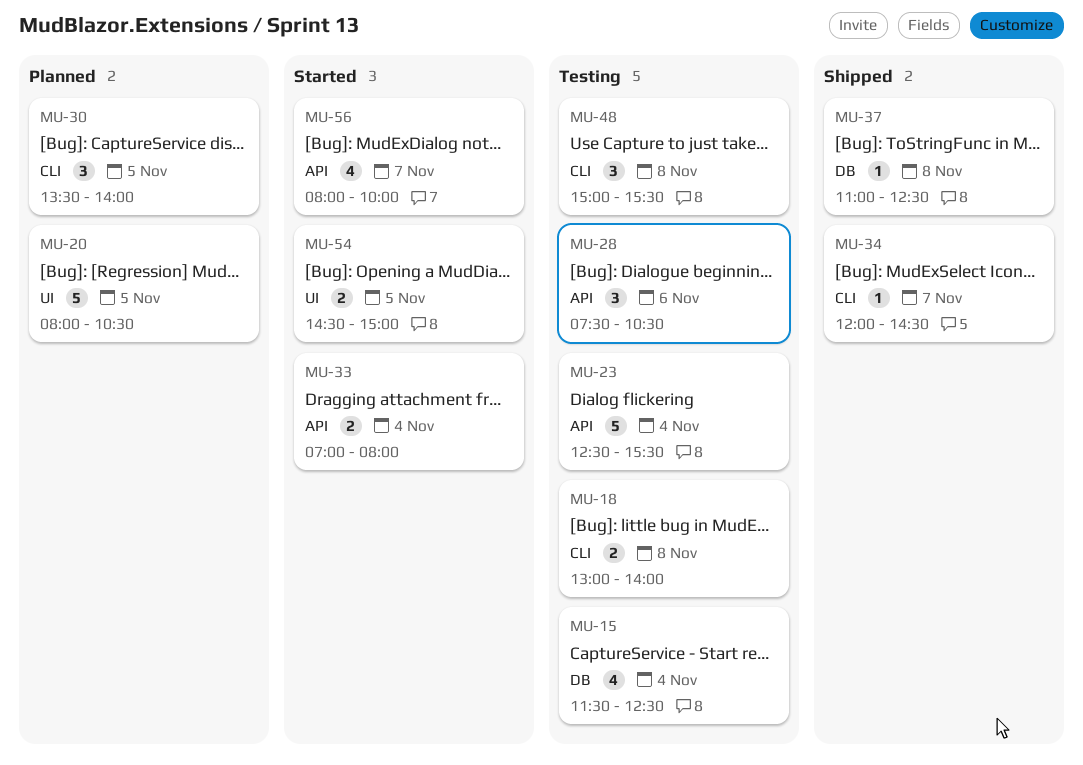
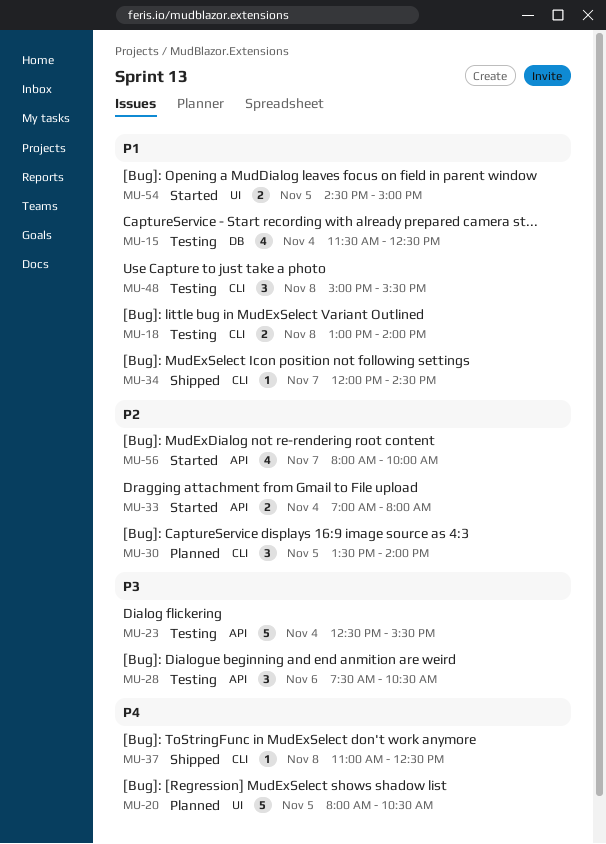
MU-37, label: DB -> CLI

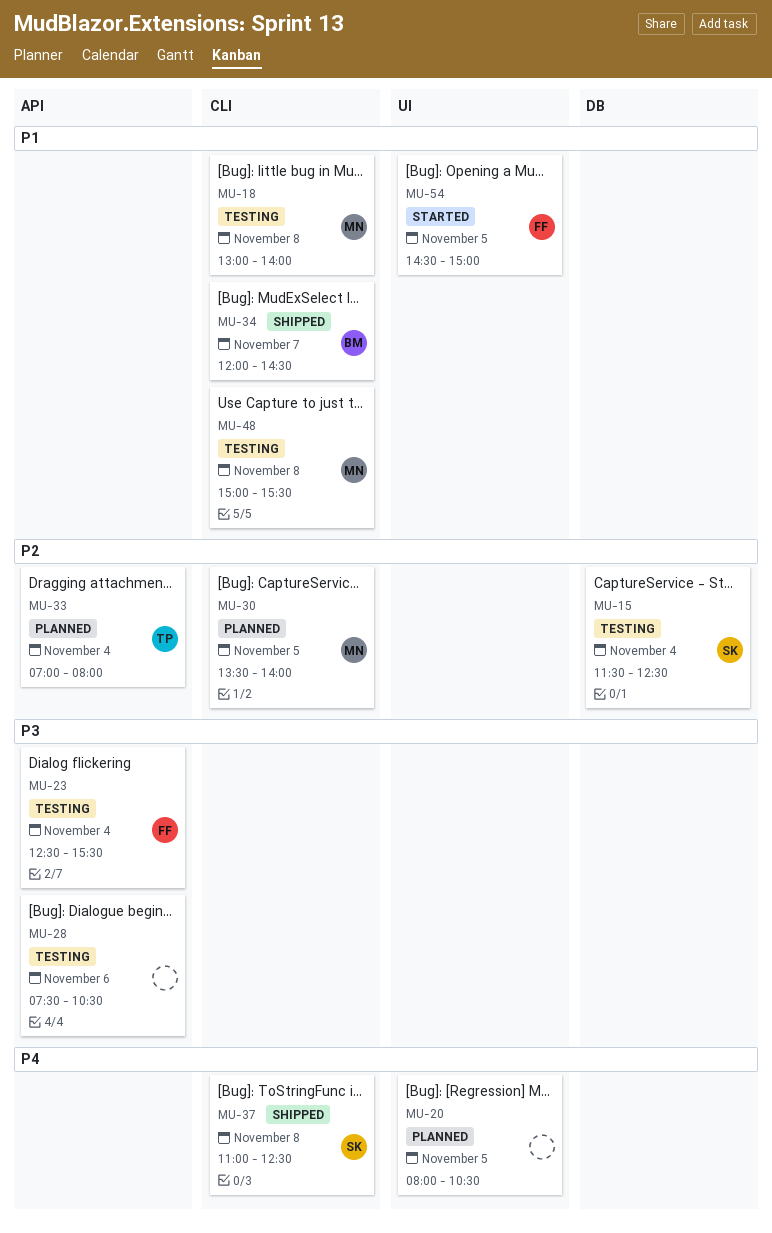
MU-15, priority: P1 -> P2
MU-33, status: Started -> Planned
MU-56: present -> none

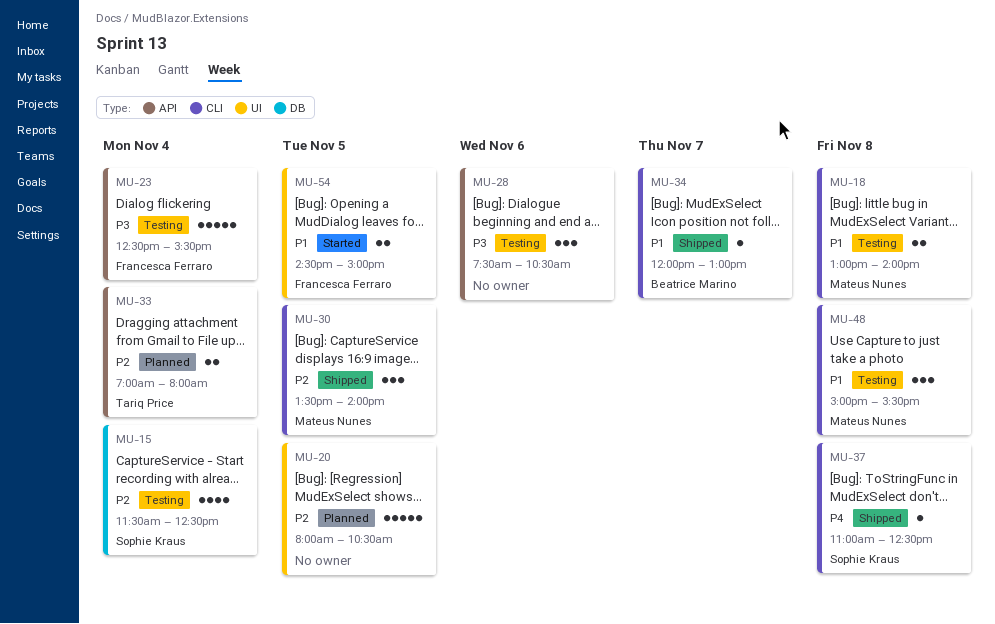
MU-20, priority: P4 -> P2
MU-30, status: Planned -> Shipped
MU-34, ends: 14:30 -> 13:00

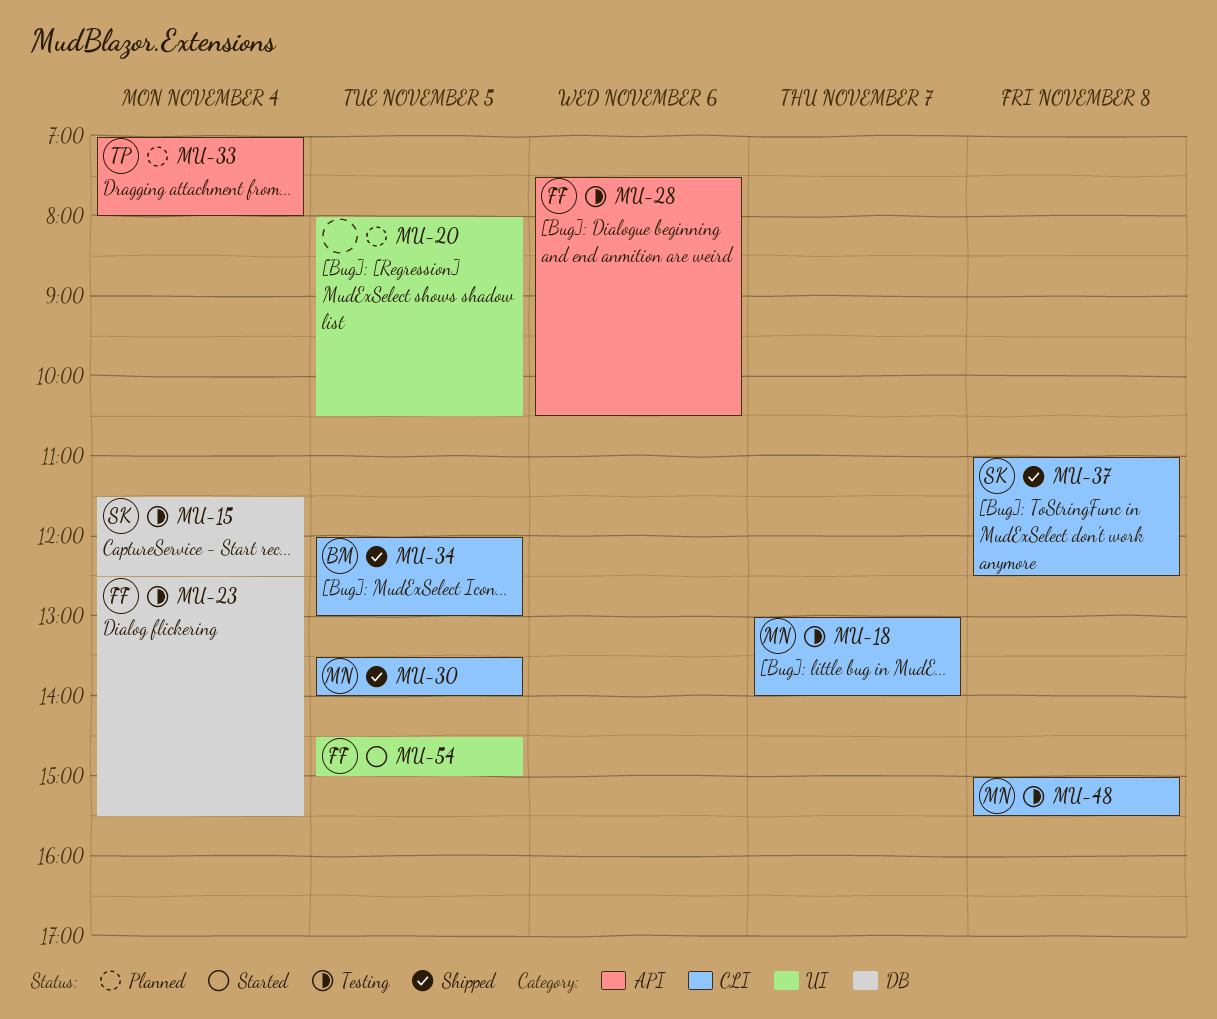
MU-18, day: Nov 8 -> Nov 7
MU-23, label: API -> DB
MU-28, owner: none -> Francesca Ferraro
MU-34, day: Nov 7 -> Nov 5

